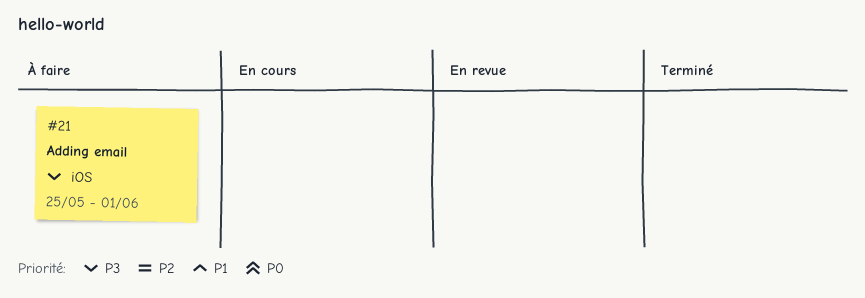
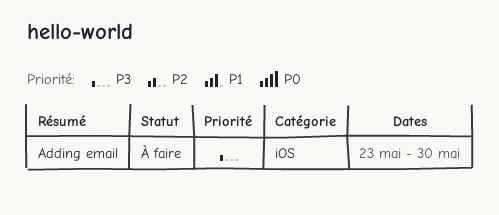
Adding email, start: May 25 -> May 23
Adding email, due: Jun 1 -> May 30

